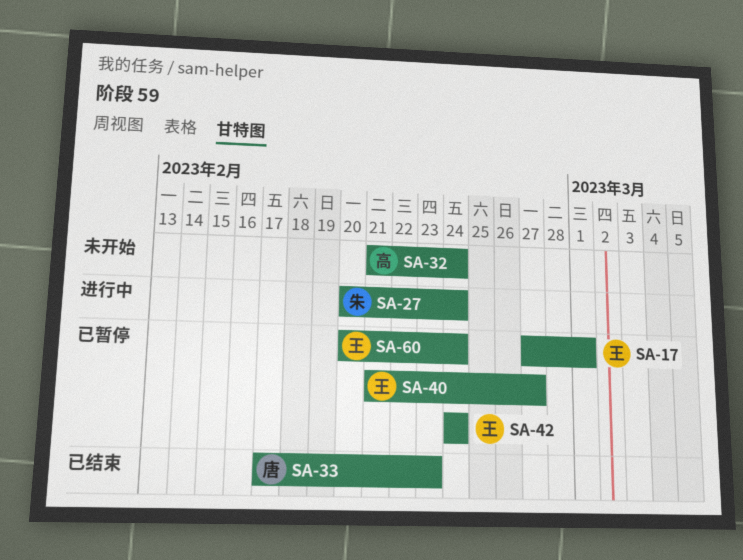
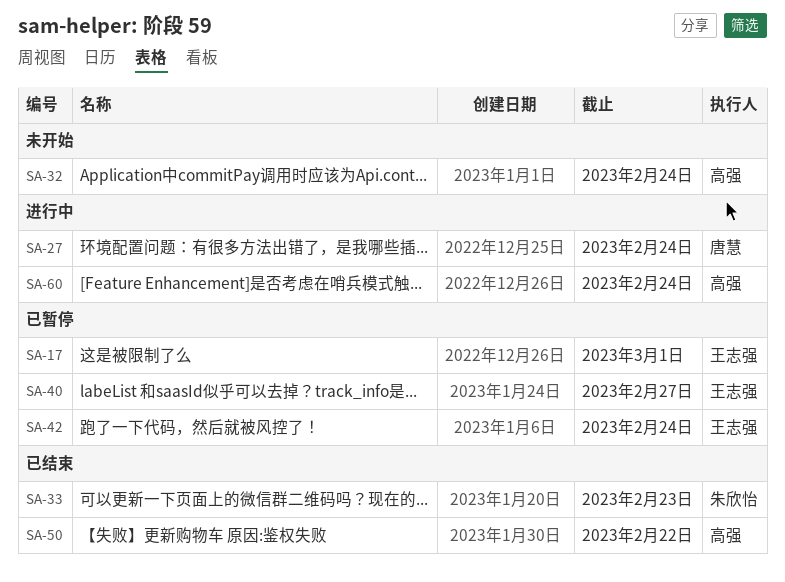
SA-27, owner: 朱欣怡 -> 唐慧
SA-33, owner: 唐慧 -> 朱欣怡
SA-50: none -> present
SA-60, status: 已暂停 -> 进行中
SA-60, owner: 王志强 -> 高强

